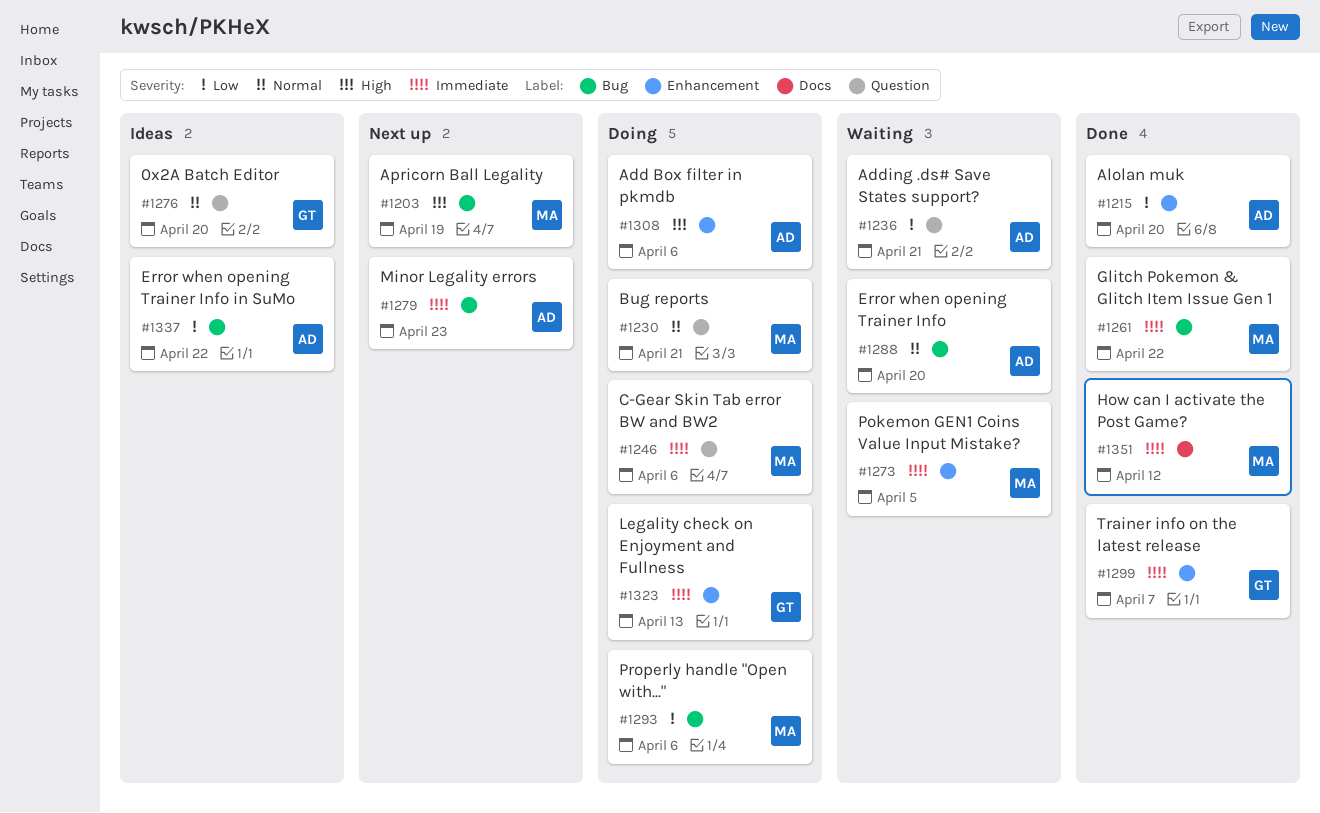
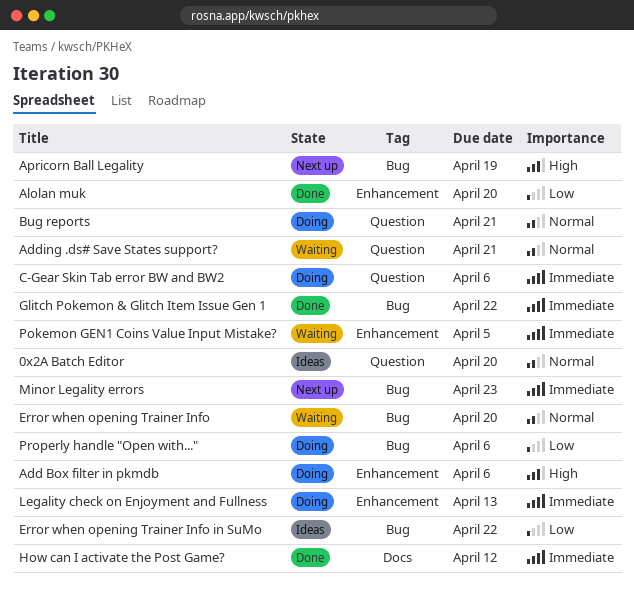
Adding .ds# Save States support?, priority: Low -> Normal
Trainer info on the latest release: present -> none

